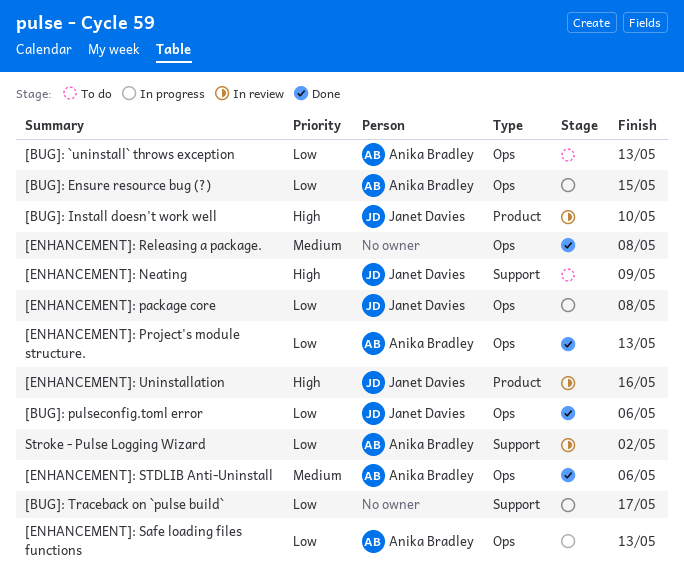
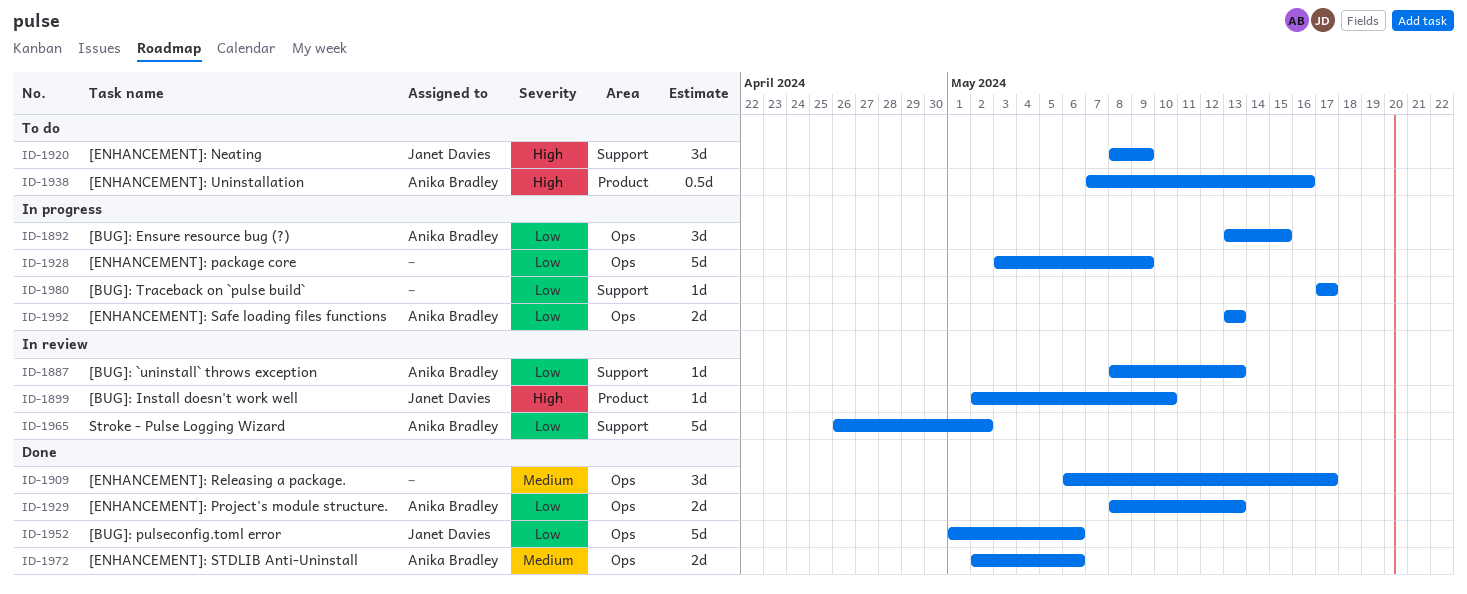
[BUG]: `uninstall` throws exception, status: To do -> In review
[BUG]: `uninstall` throws exception, label: Ops -> Support
[ENHANCEMENT]: package core, owner: Janet Davies -> none
[ENHANCEMENT]: package core, due: May 8 -> May 9
[ENHANCEMENT]: Releasing a package., due: May 8 -> May 17
[ENHANCEMENT]: Uninstallation, status: In review -> To do
[ENHANCEMENT]: Uninstallation, owner: Janet Davies -> Anika Bradley

